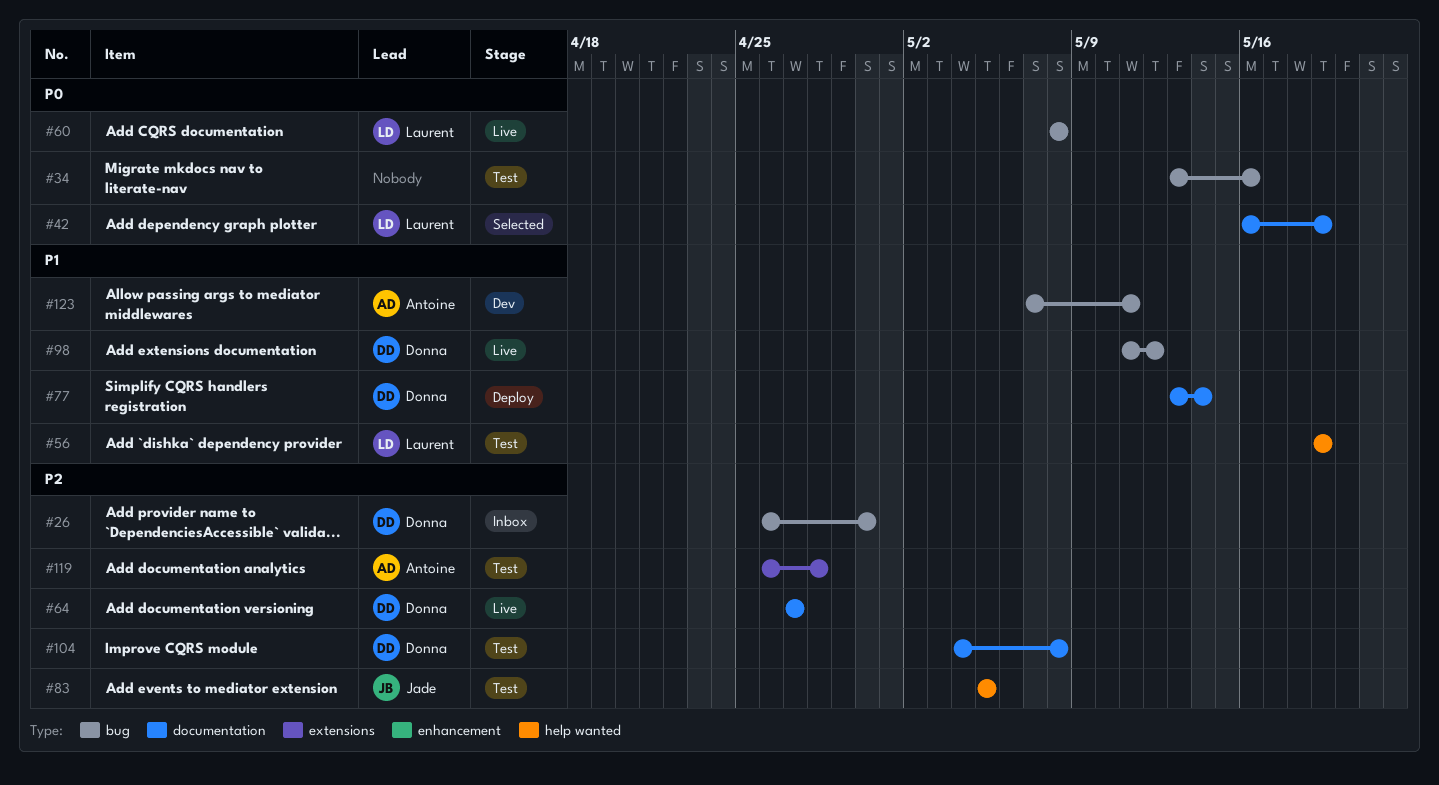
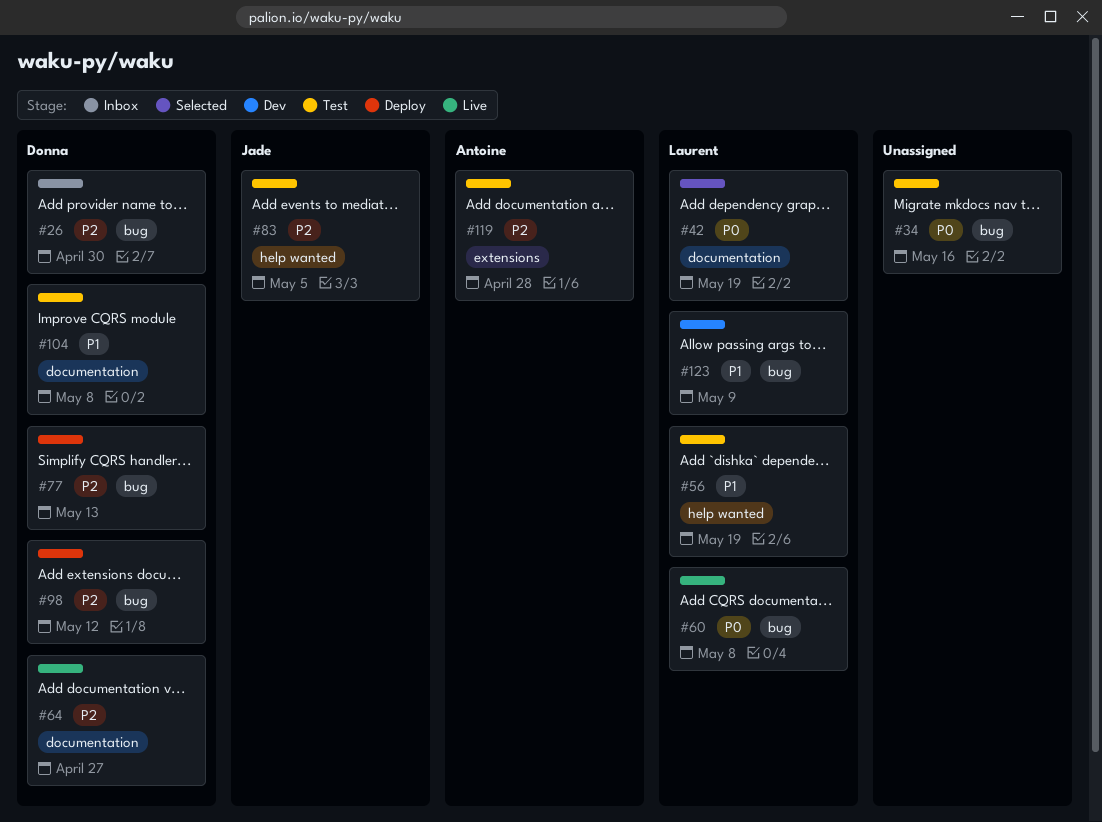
#77, priority: P1 -> P2
#77, label: documentation -> bug
#77, due: May 14 -> May 13
#98, status: Live -> Deploy
#98, priority: P1 -> P2
#104, priority: P2 -> P1
#123, owner: Antoine -> Laurent
#123, due: May 11 -> May 9

